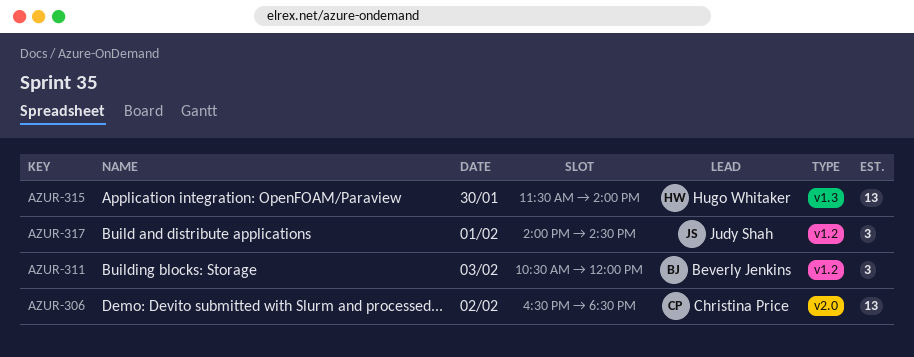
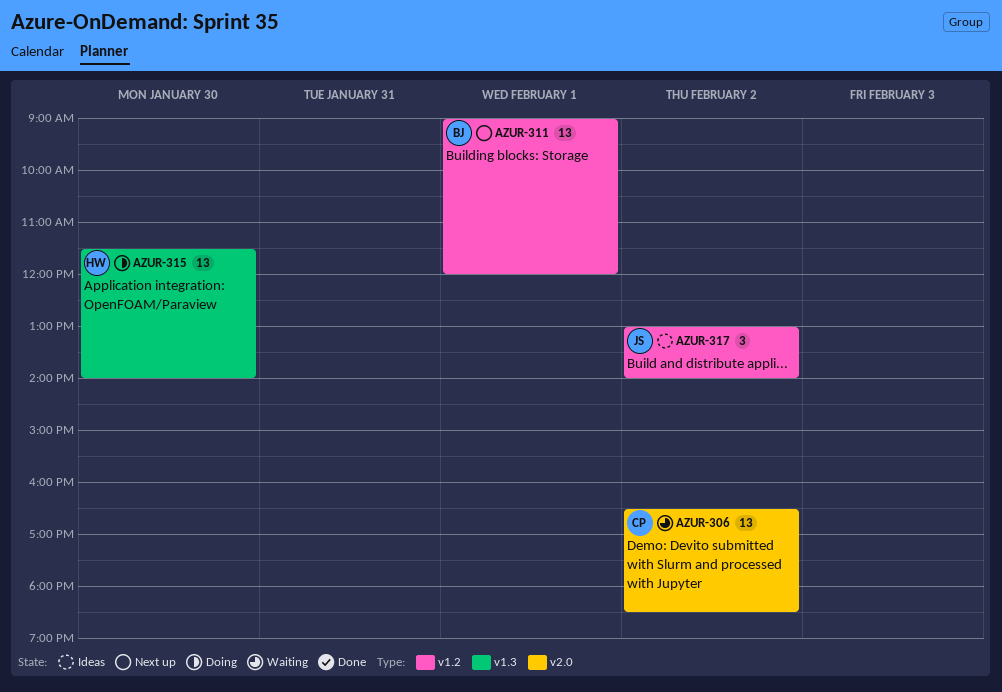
AZUR-311, estimate: 3 -> 13
AZUR-311, day: Feb 3 -> Feb 1
AZUR-311, begins: 10:30 -> 09:00
AZUR-317, day: Feb 1 -> Feb 2
AZUR-317, begins: 14:00 -> 13:00
AZUR-317, ends: 14:30 -> 14:00

